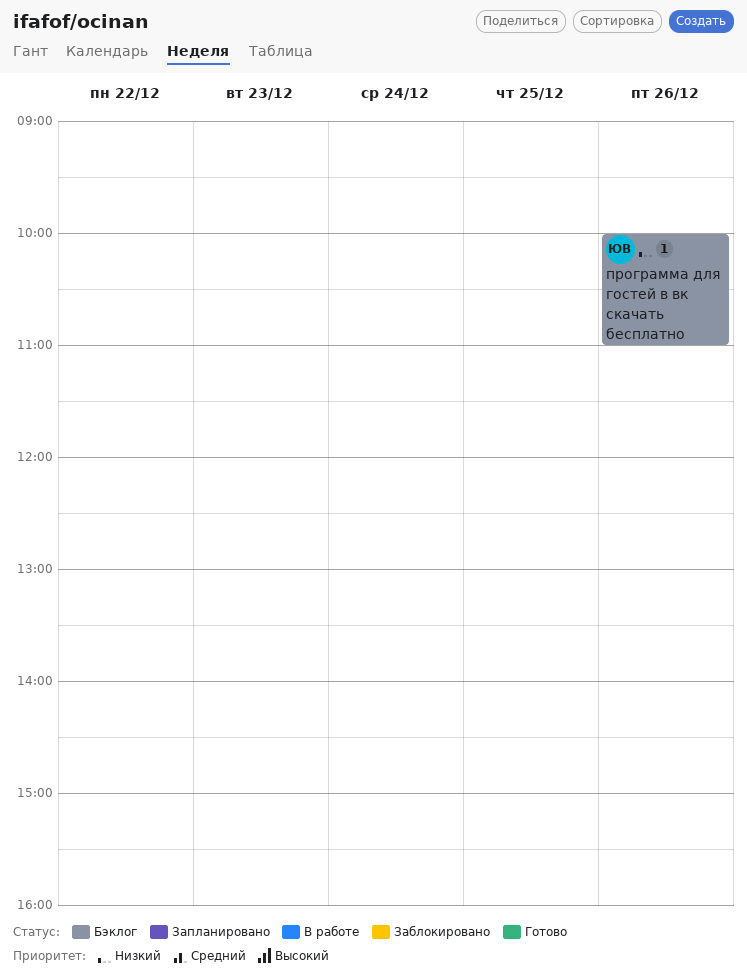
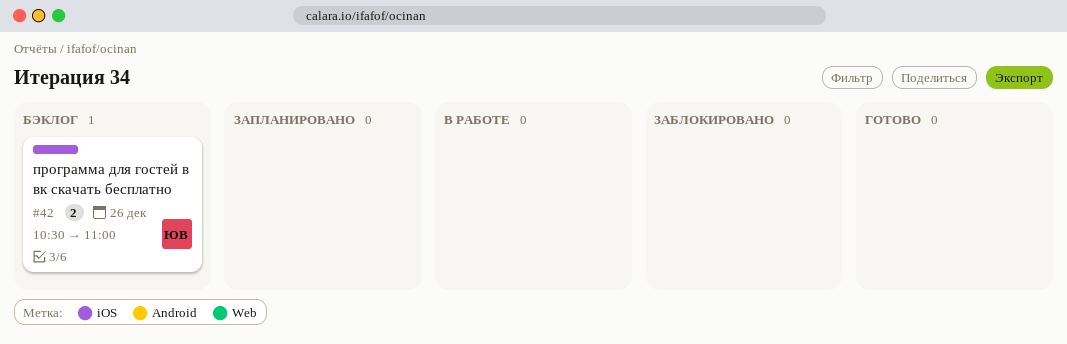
программа для гостей в вк скачать бесплатно, estimate: 1 -> 2
программа для гостей в вк скачать бесплатно, begins: 10:00 -> 10:30

